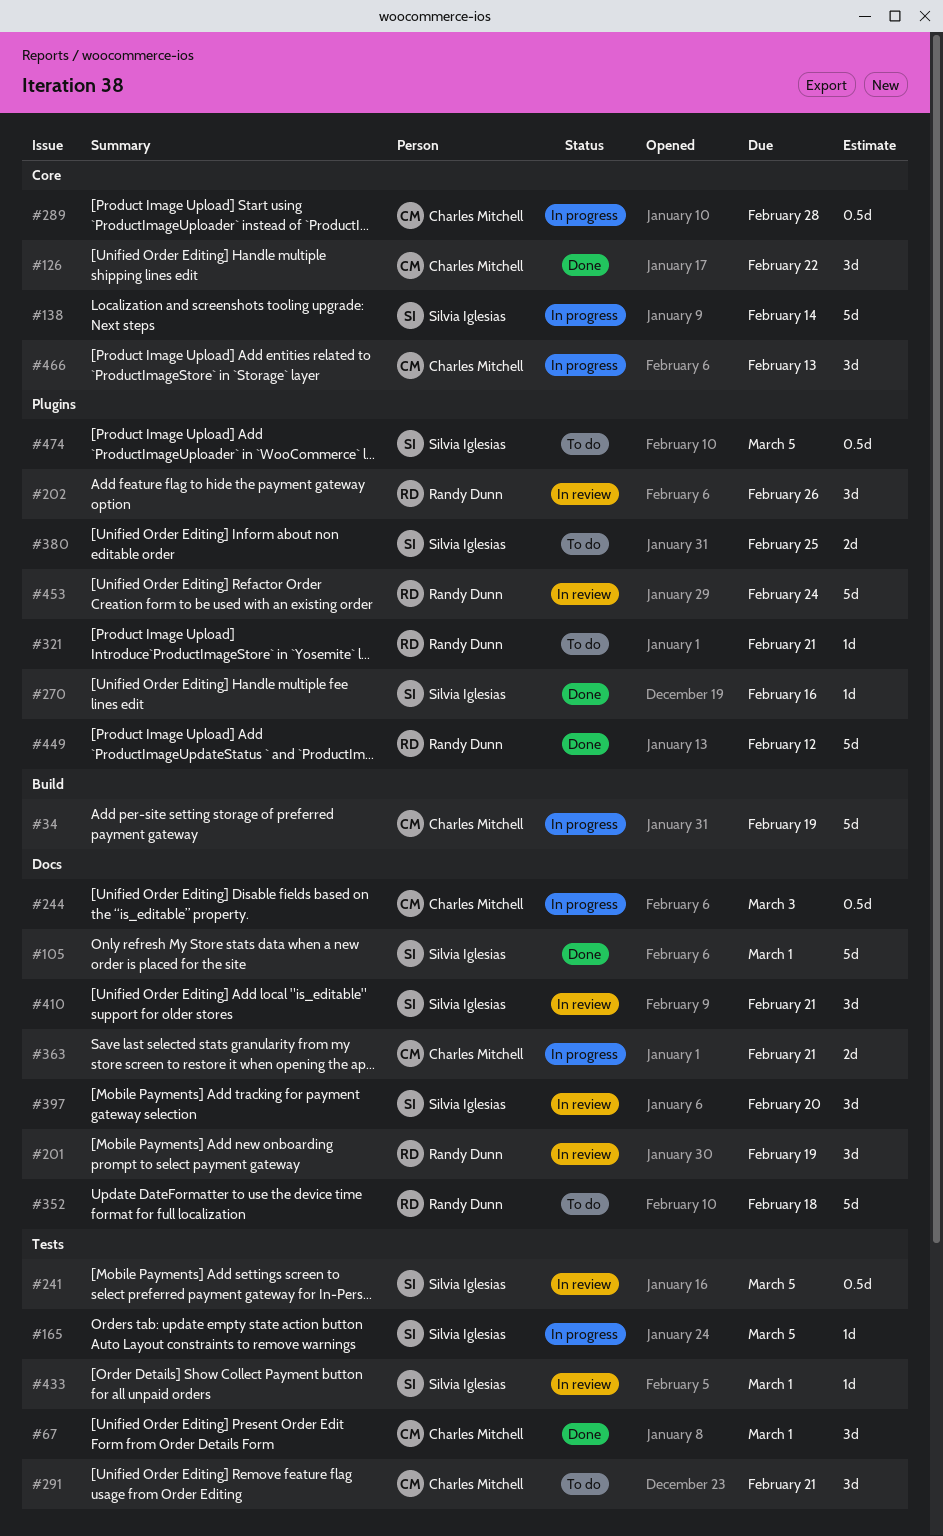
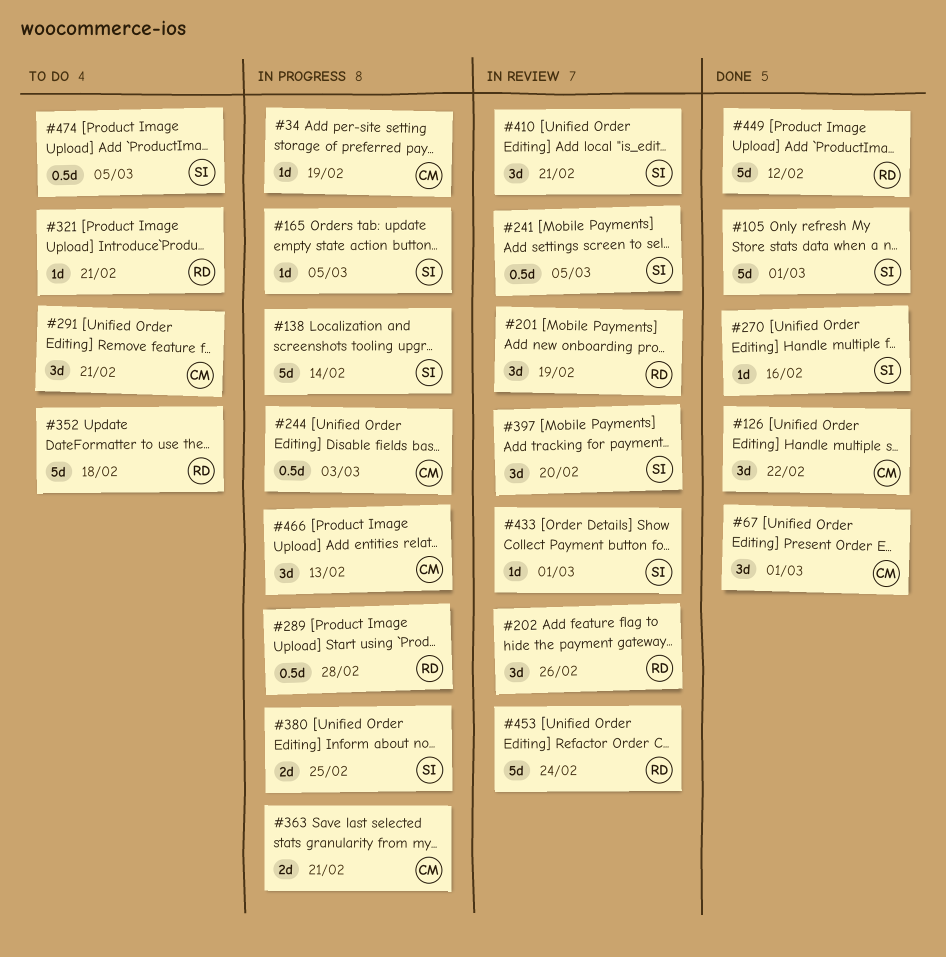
#34, estimate: 5d -> 1d
#289, owner: Charles Mitchell -> Randy Dunn
#380, status: To do -> In progress

